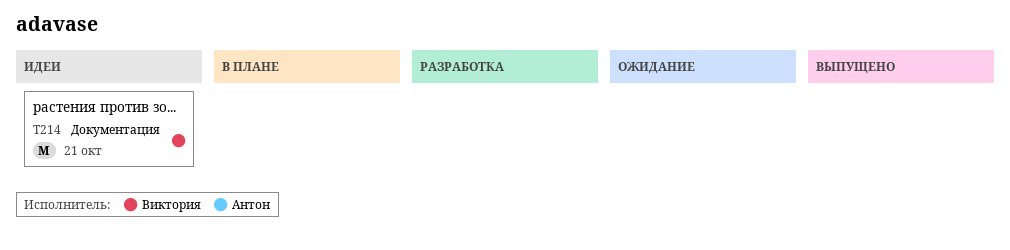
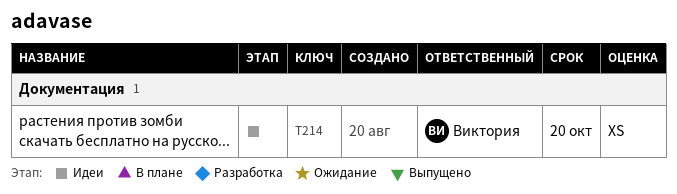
T214, estimate: M -> XS
T214, due: Oct 21 -> Oct 20

